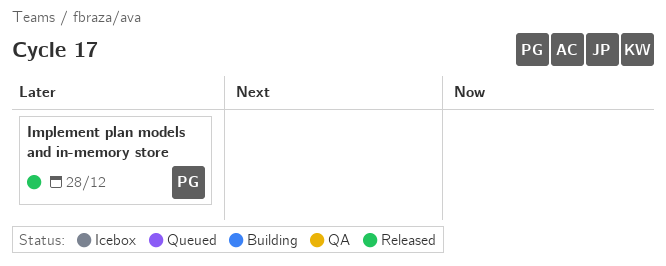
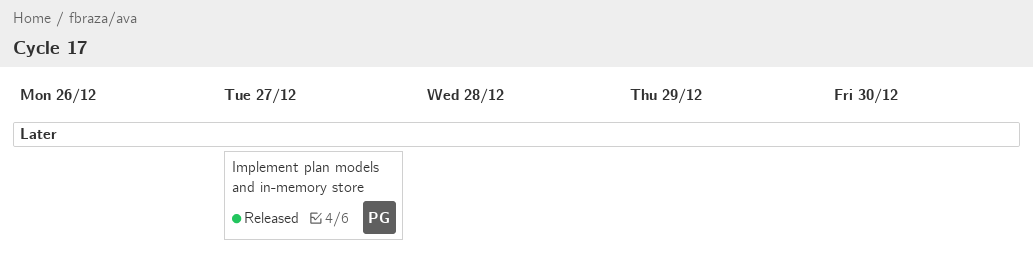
Implement plan models and in-memory store, due: Dec 28 -> Dec 27

